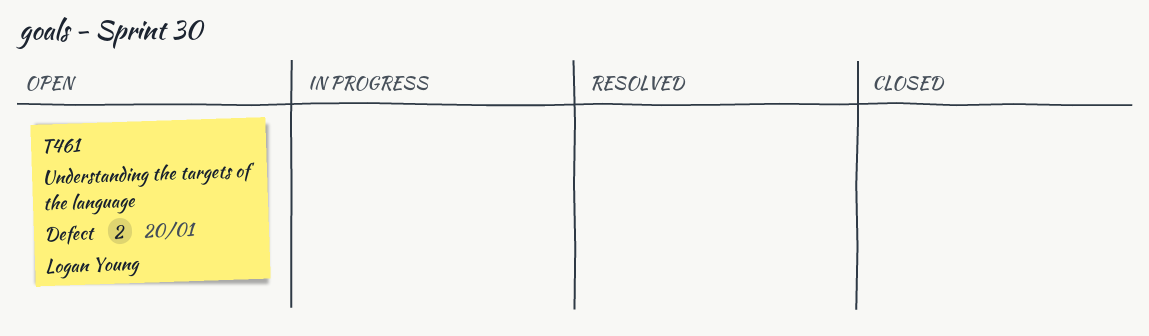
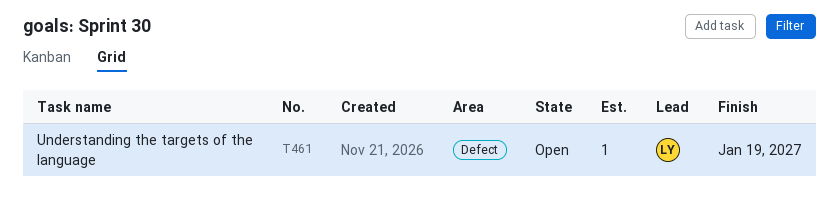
T461, estimate: 2 -> 1
T461, due: Jan 20 -> Jan 19

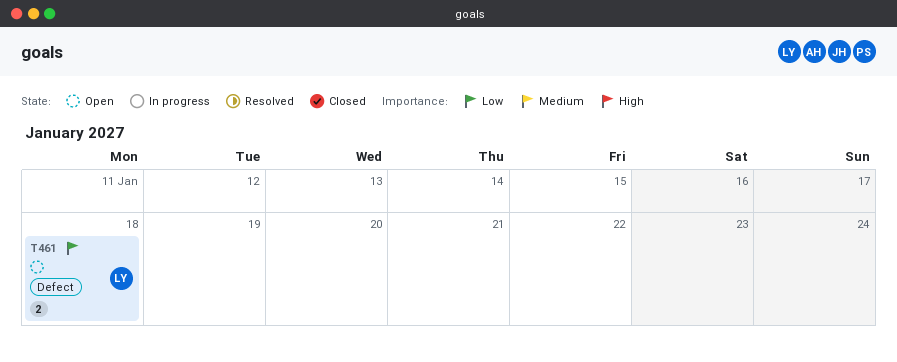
T461, estimate: 1 -> 2
T461, due: Jan 19 -> Jan 18

